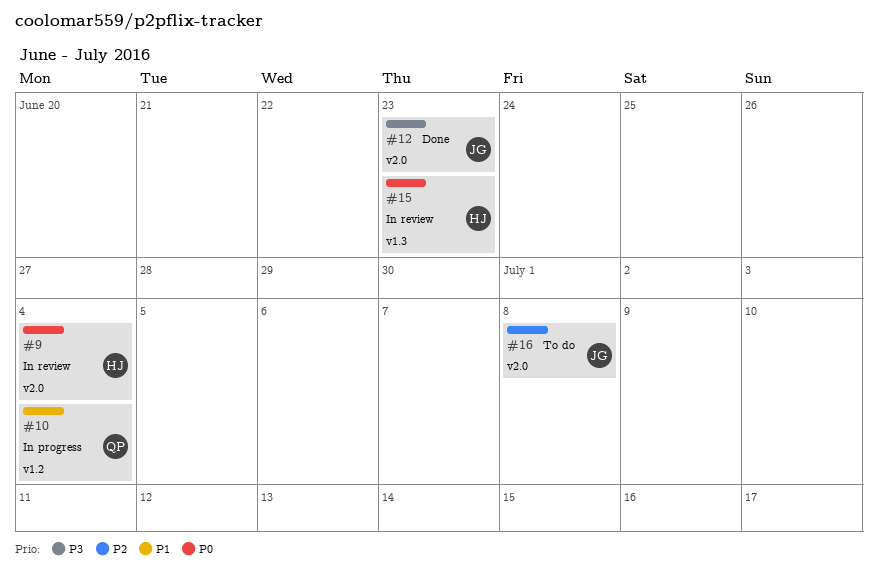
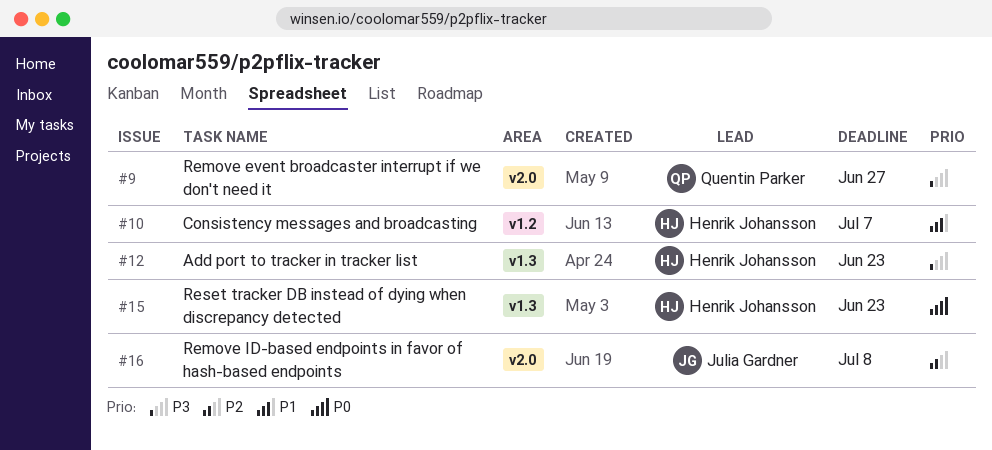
#9, owner: Henrik Johansson -> Quentin Parker
#9, priority: P0 -> P3
#9, due: Jul 4 -> Jun 27
#10, owner: Quentin Parker -> Henrik Johansson
#10, due: Jul 4 -> Jul 7
#12, owner: Julia Gardner -> Henrik Johansson
#12, label: v2.0 -> v1.3

